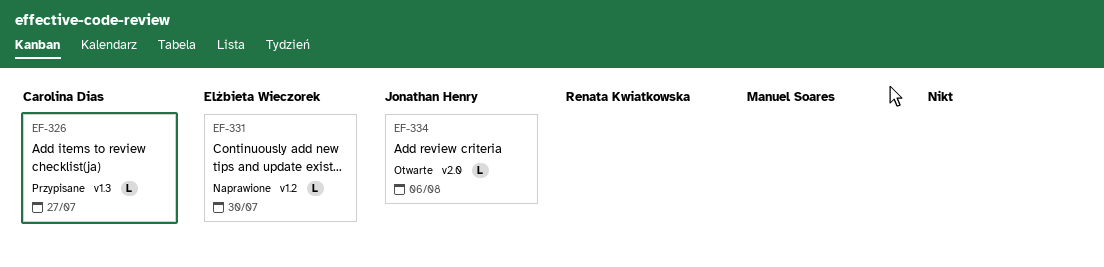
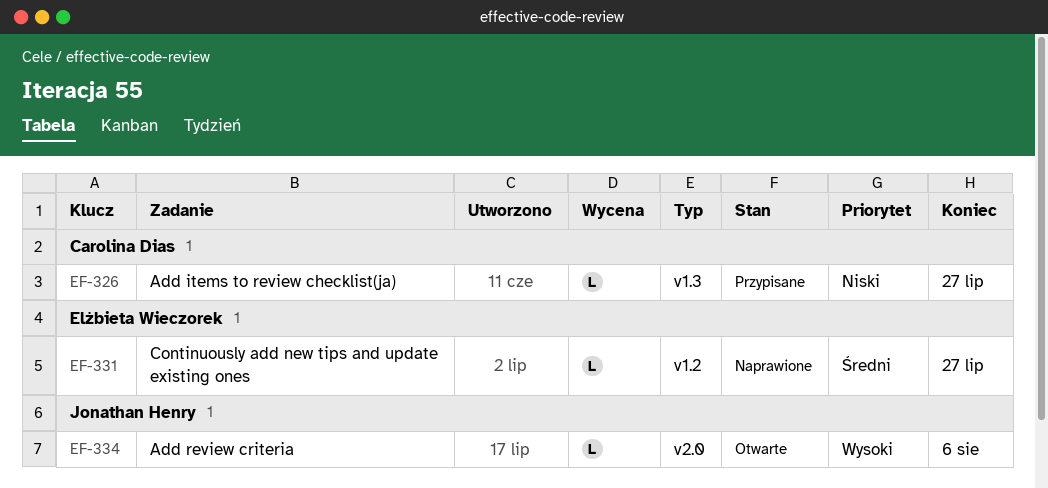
EF-331, due: Jul 30 -> Jul 27

